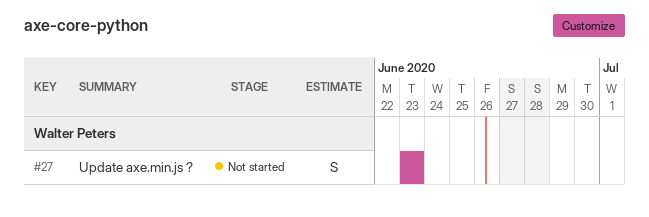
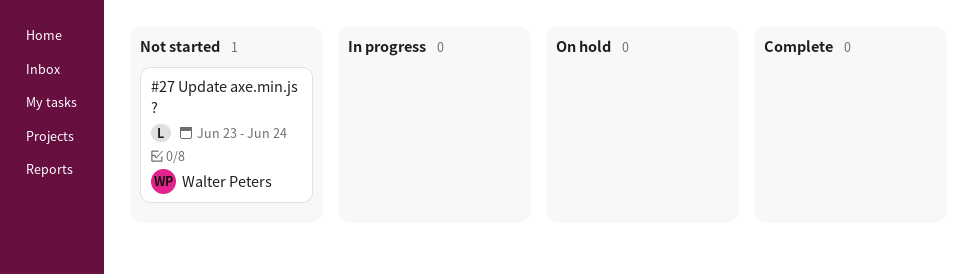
#27, estimate: S -> L
#27, due: Jun 23 -> Jun 24

